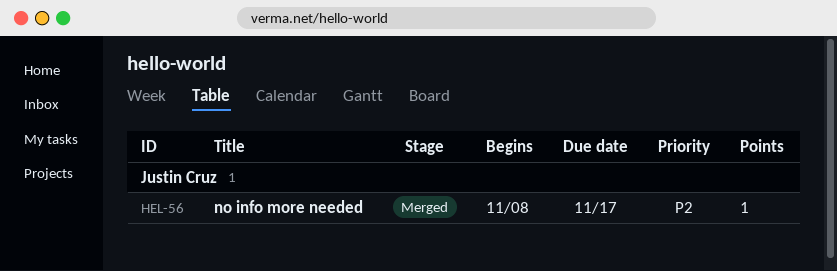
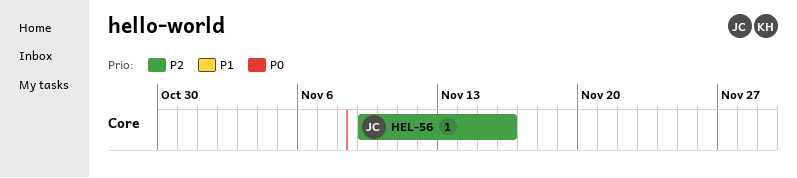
HEL-56, start: Nov 8 -> Nov 9
HEL-56, due: Nov 17 -> Nov 16

